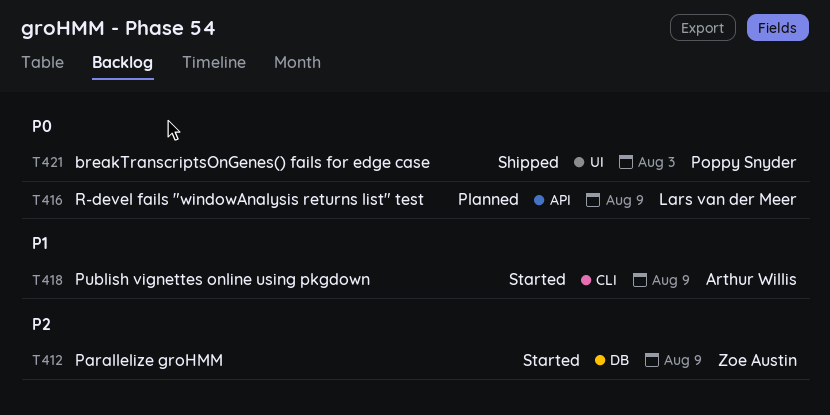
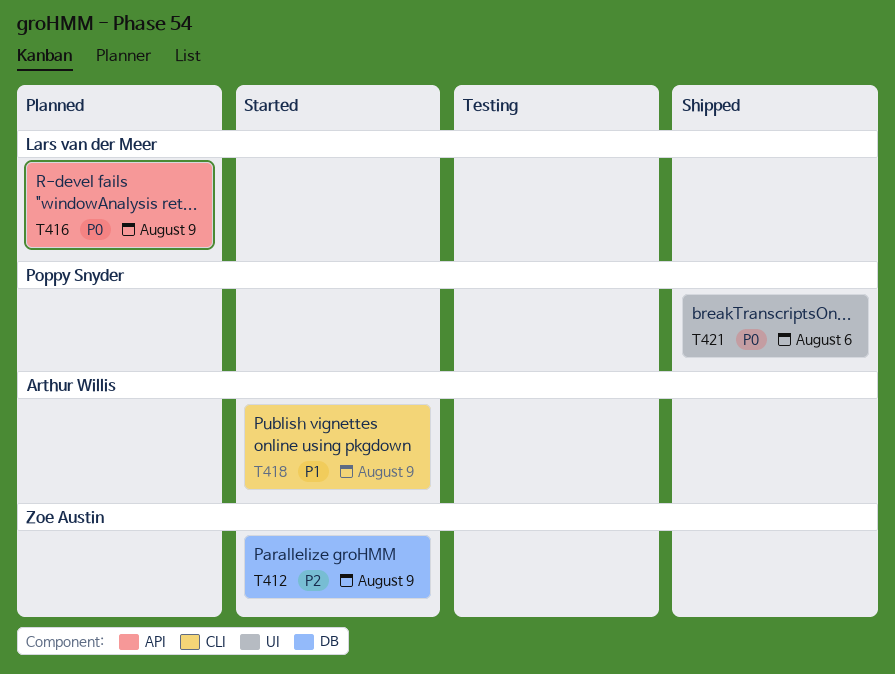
T421, due: Aug 3 -> Aug 6

